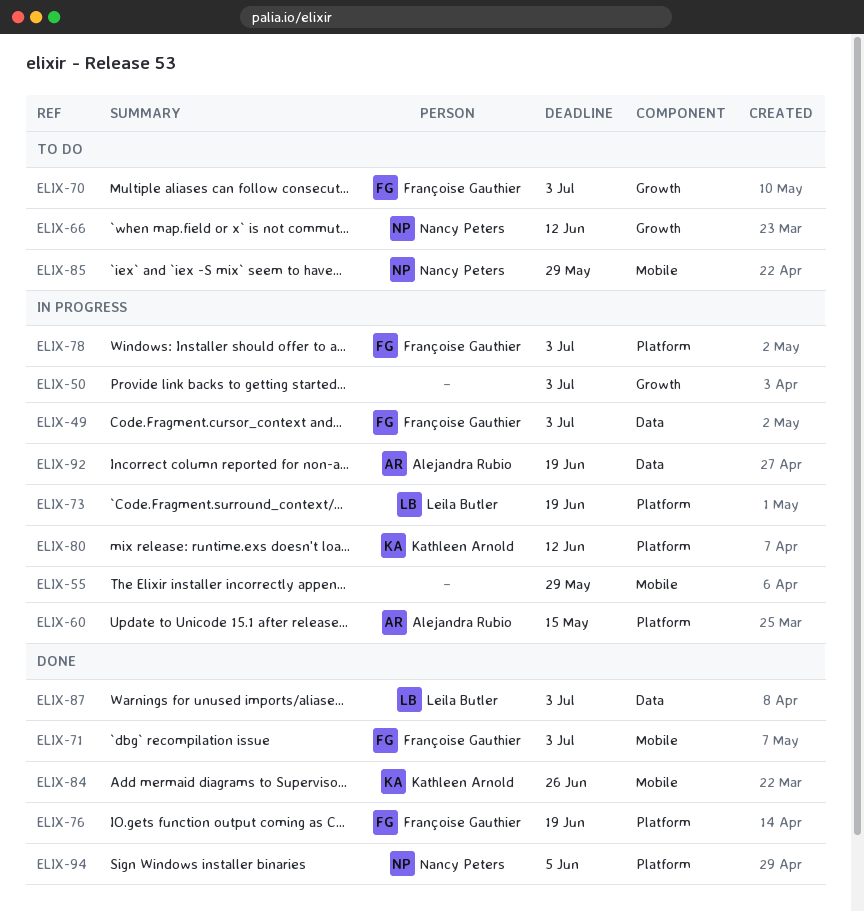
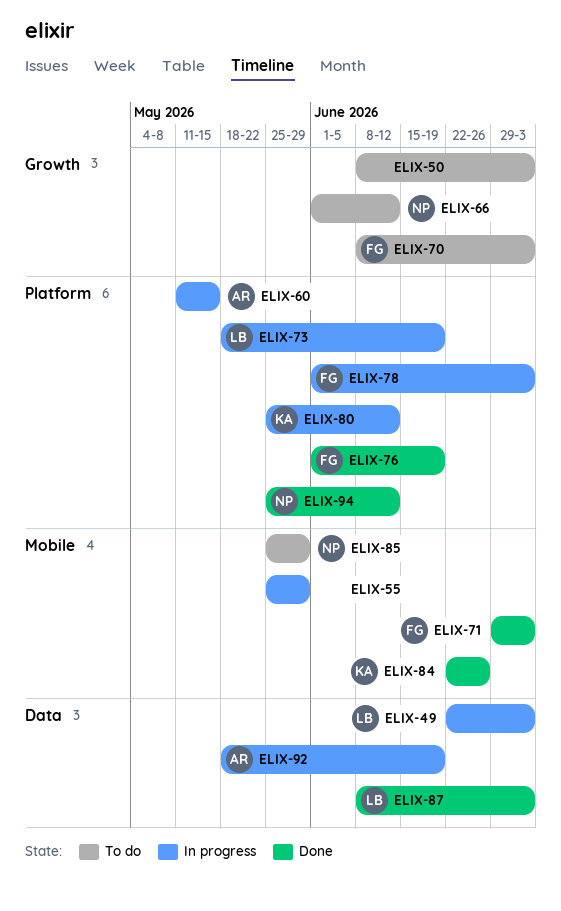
ELIX-49, owner: Françoise Gauthier -> Leila Butler
ELIX-50, status: In progress -> To do
ELIX-94, due: Jun 5 -> Jun 12

